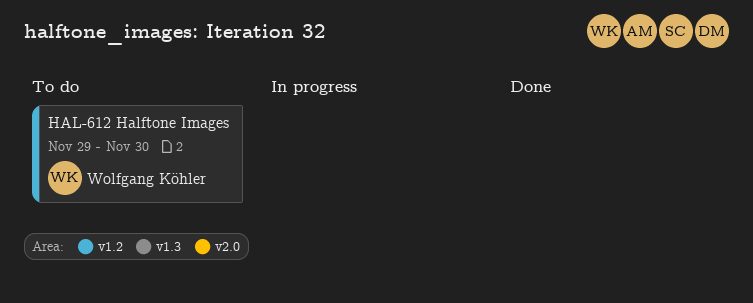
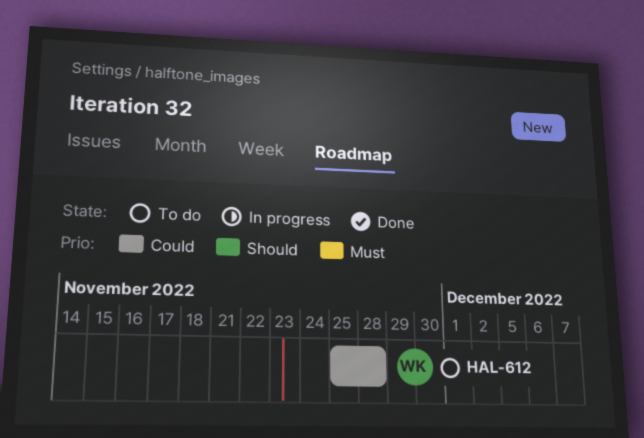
HAL-612, start: Nov 29 -> Nov 25
HAL-612, due: Nov 30 -> Nov 28

